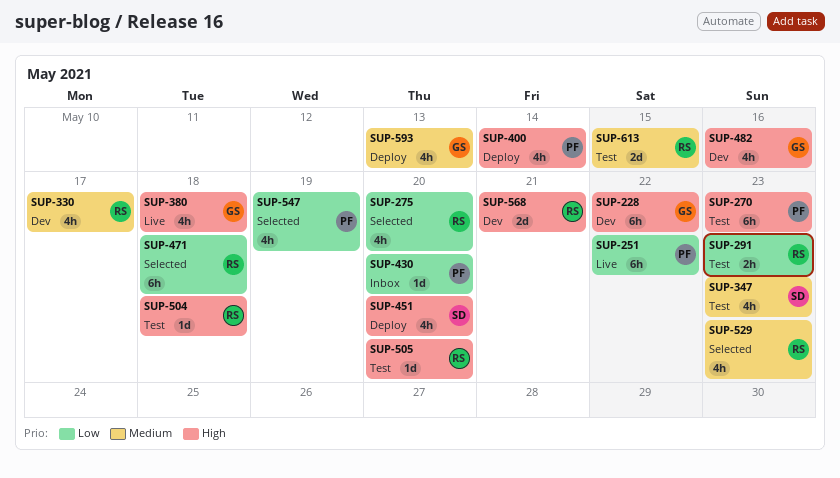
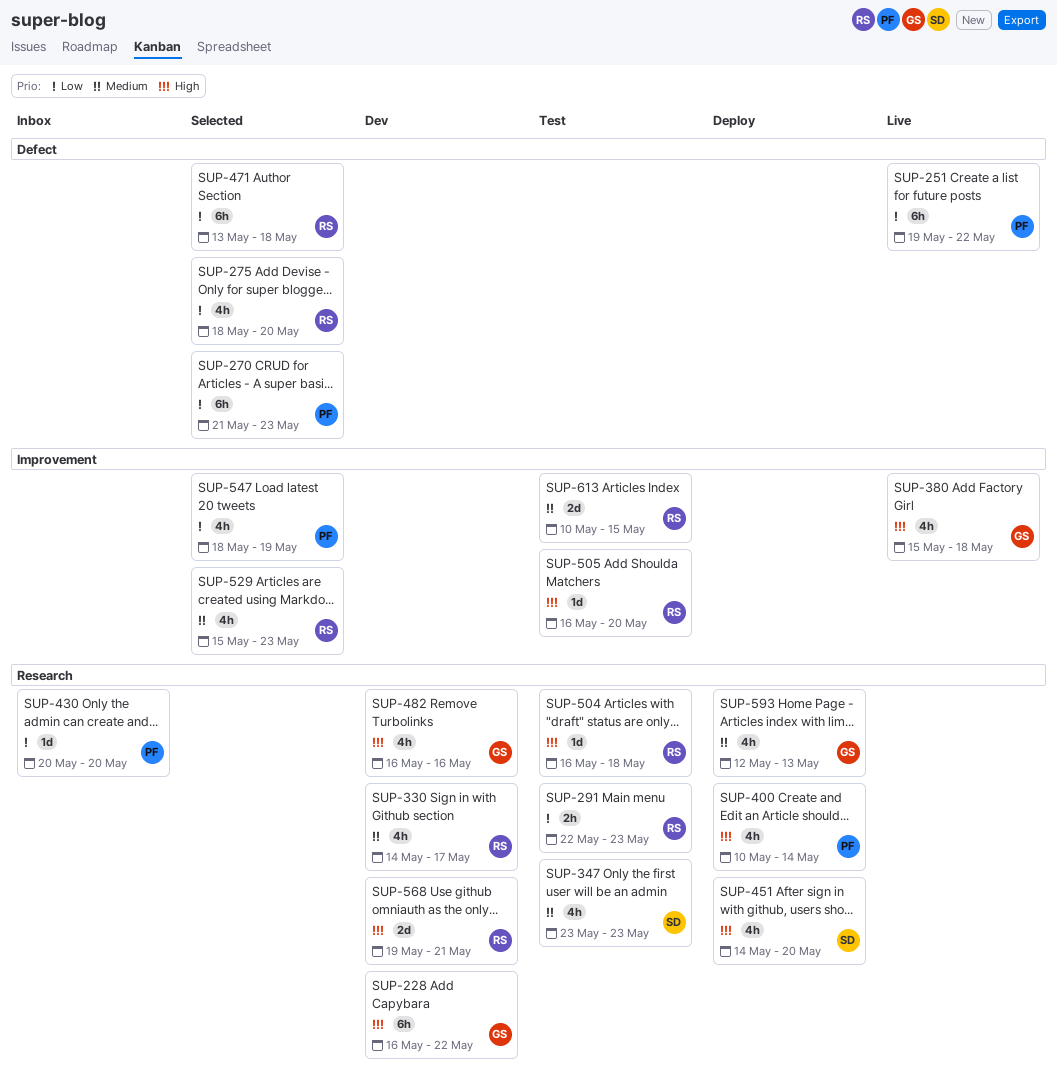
SUP-270, status: Test -> Selected
SUP-270, priority: High -> Low

